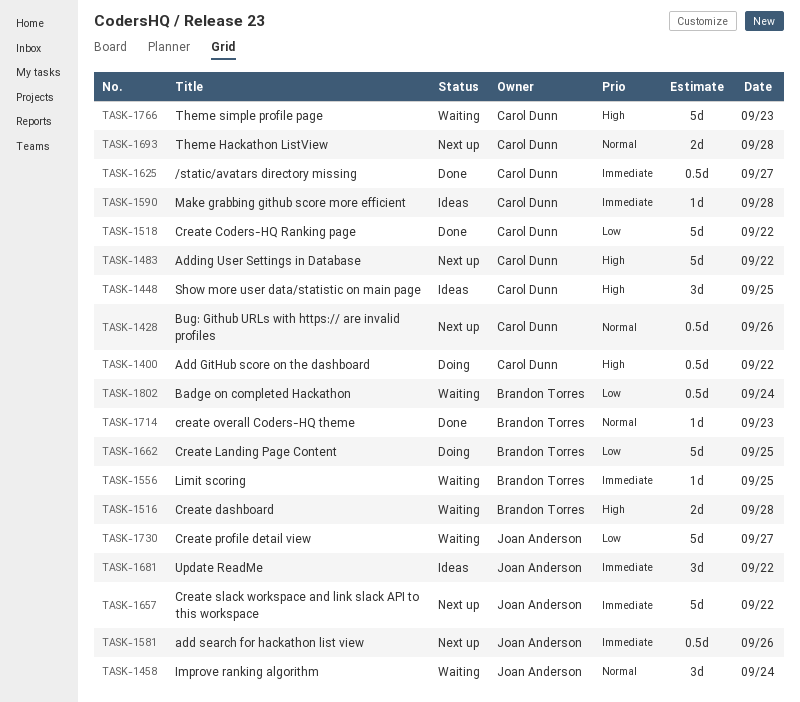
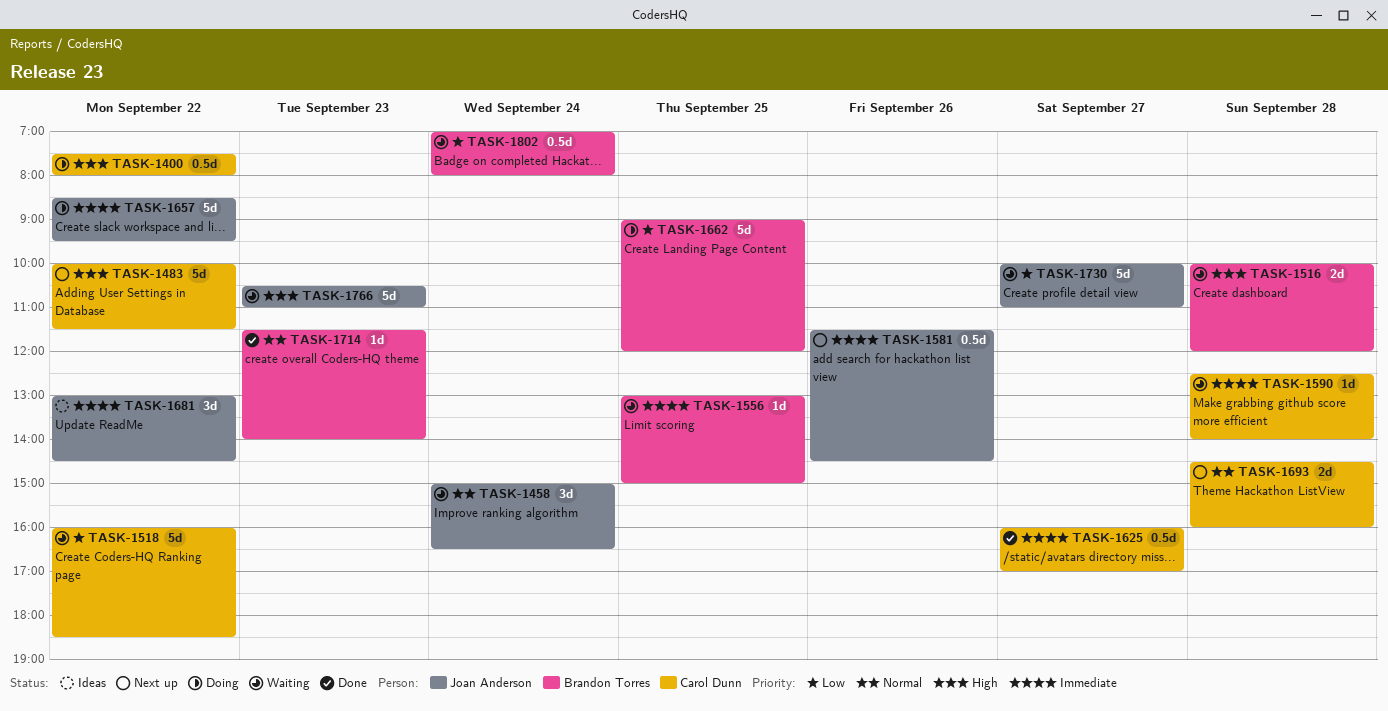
TASK-1428: present -> none
TASK-1448: present -> none
TASK-1518, status: Done -> Waiting
TASK-1590, status: Ideas -> Waiting
TASK-1657, status: Next up -> Doing
TASK-1766, owner: Carol Dunn -> Joan Anderson

